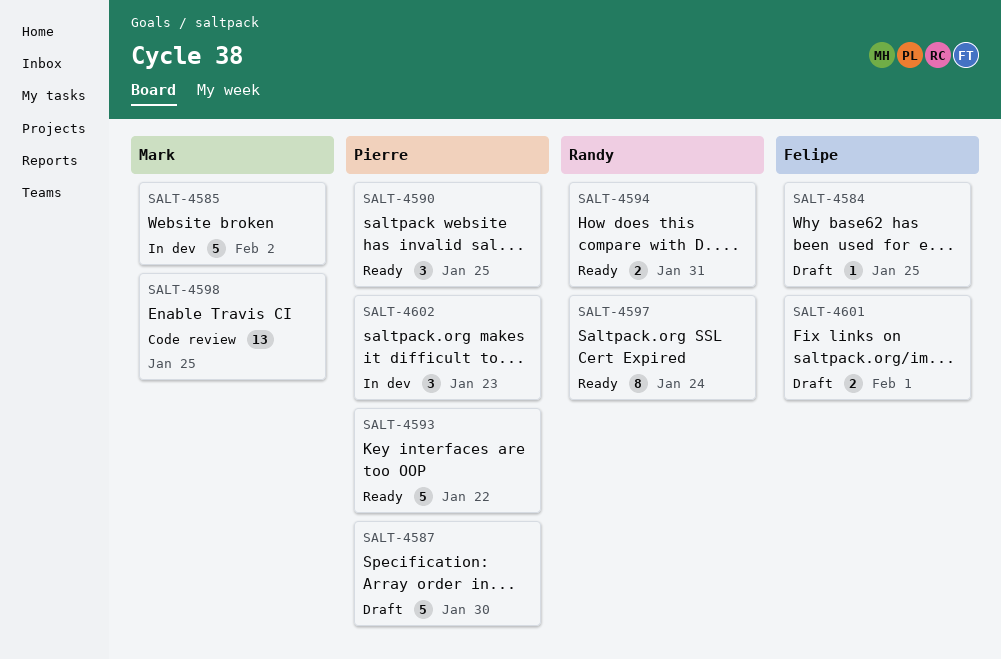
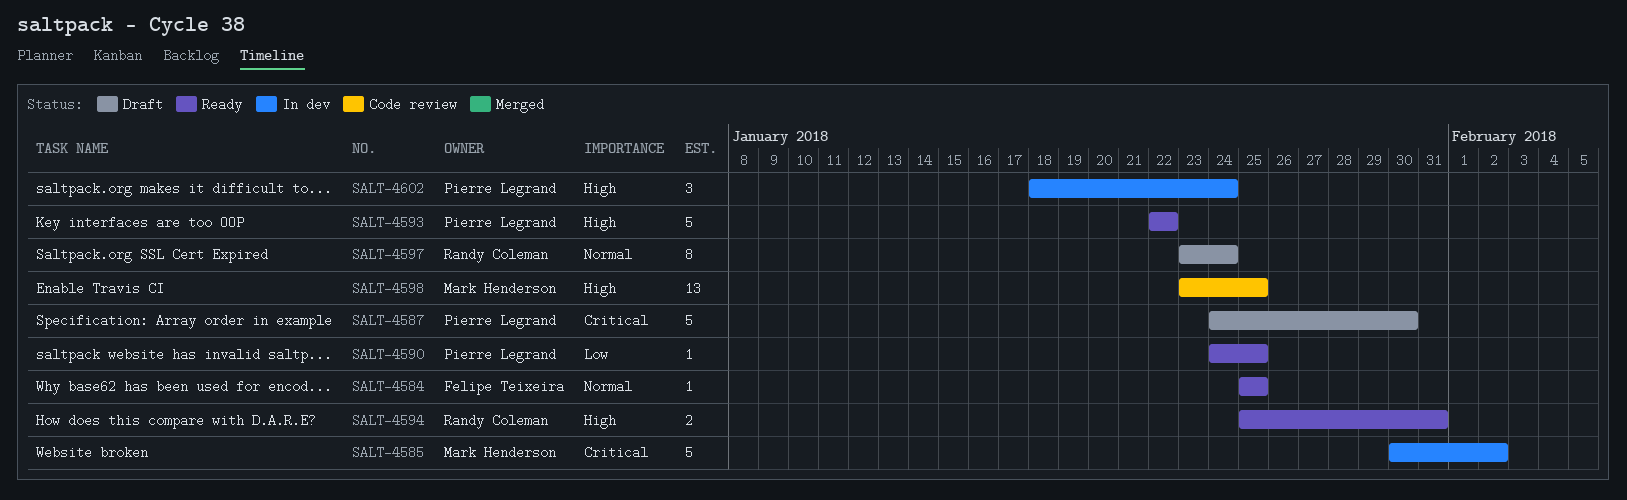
SALT-4584, status: Draft -> Ready
SALT-4590, estimate: 3 -> 1
SALT-4597, status: Ready -> Draft
SALT-4601: present -> none
SALT-4602, due: Jan 23 -> Jan 24

